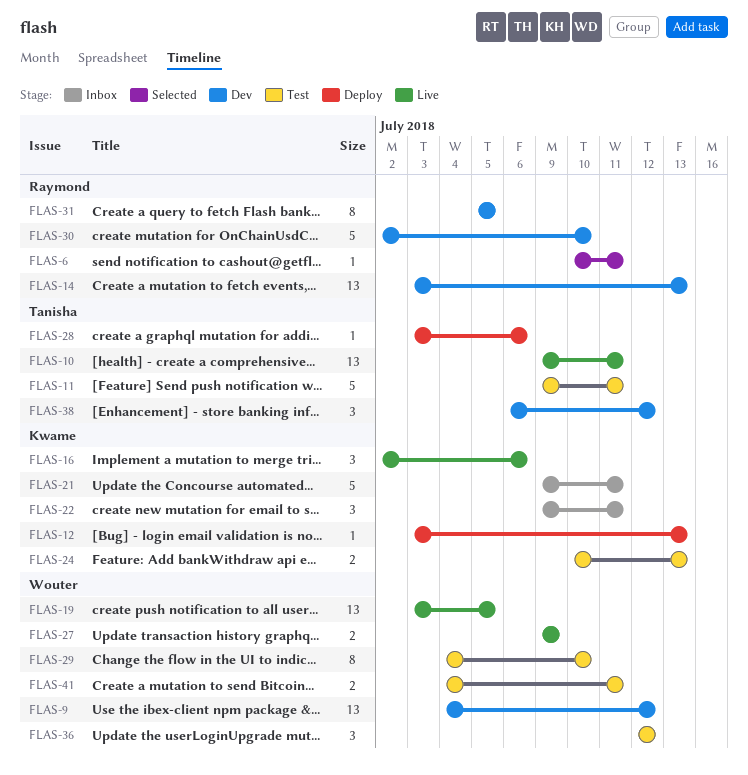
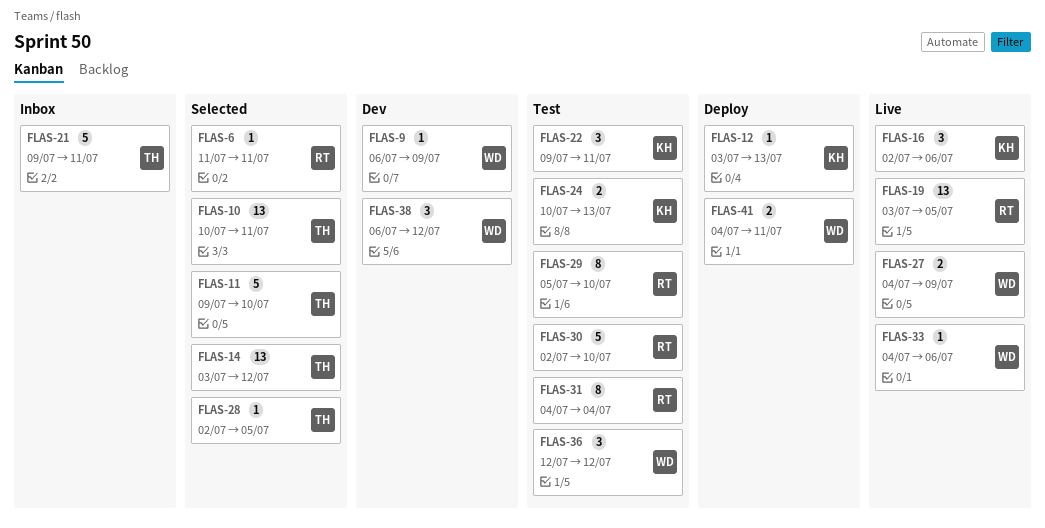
FLAS-6, start: Jul 10 -> Jul 11
FLAS-9, estimate: 13 -> 1
FLAS-9, start: Jul 4 -> Jul 6
FLAS-9, due: Jul 12 -> Jul 9
FLAS-10, status: Live -> Selected
FLAS-10, start: Jul 9 -> Jul 10
FLAS-11, status: Test -> Selected
FLAS-11, due: Jul 11 -> Jul 10
FLAS-14, status: Dev -> Selected
FLAS-14, owner: Raymond -> Tanisha
FLAS-14, due: Jul 13 -> Jul 12
FLAS-19, owner: Wouter -> Raymond
FLAS-21, owner: Kwame -> Tanisha
FLAS-22, status: Inbox -> Test
FLAS-27, start: Jul 9 -> Jul 4
FLAS-28, status: Deploy -> Selected
FLAS-28, start: Jul 3 -> Jul 2
FLAS-28, due: Jul 6 -> Jul 5
FLAS-29, owner: Wouter -> Raymond
FLAS-29, start: Jul 4 -> Jul 5
FLAS-30, status: Dev -> Test
FLAS-31, status: Dev -> Test
FLAS-31, start: Jul 5 -> Jul 4
FLAS-31, due: Jul 5 -> Jul 4
FLAS-33: none -> present
FLAS-38, owner: Tanisha -> Wouter
FLAS-41, status: Test -> Deploy

